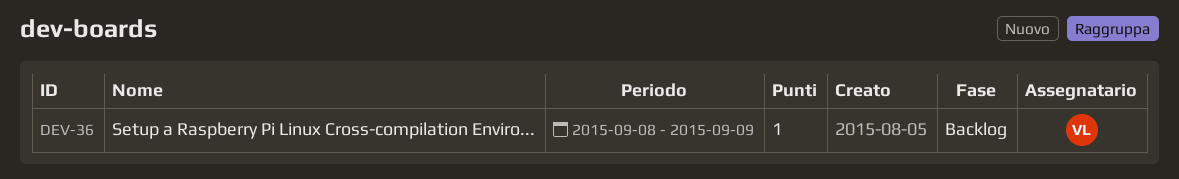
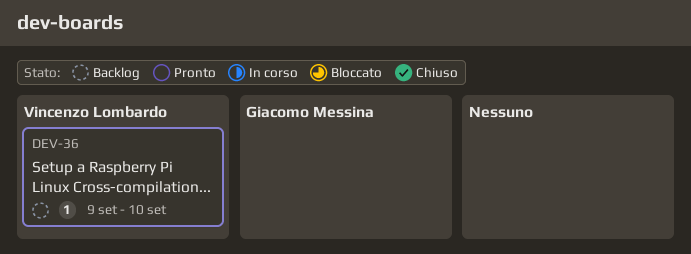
DEV-36, start: Sep 8 -> Sep 9
DEV-36, due: Sep 9 -> Sep 10

